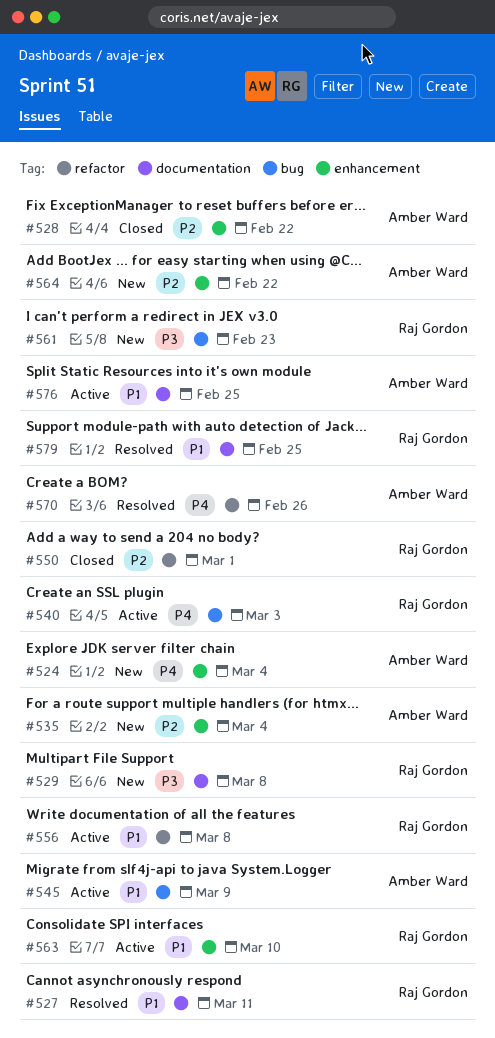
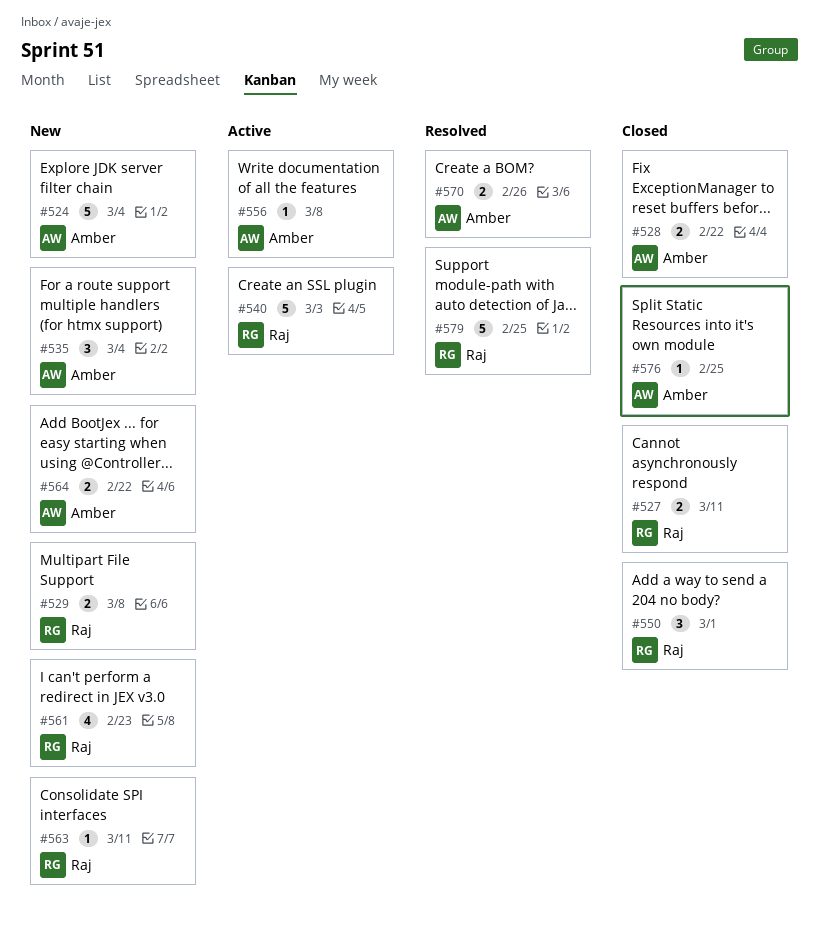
#527, status: Resolved -> Closed
#545: present -> none
#556, owner: Raj Gordon -> Amber Ward
#563, status: Active -> New
#563, due: Mar 10 -> Mar 11
#576, status: Active -> Closed

